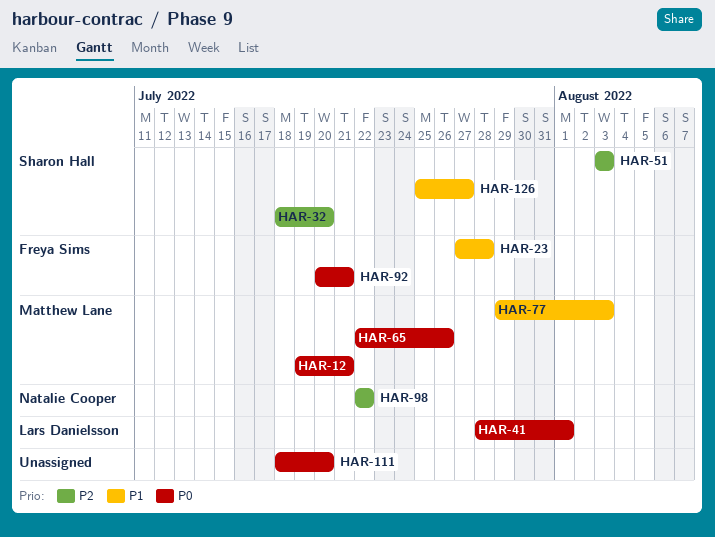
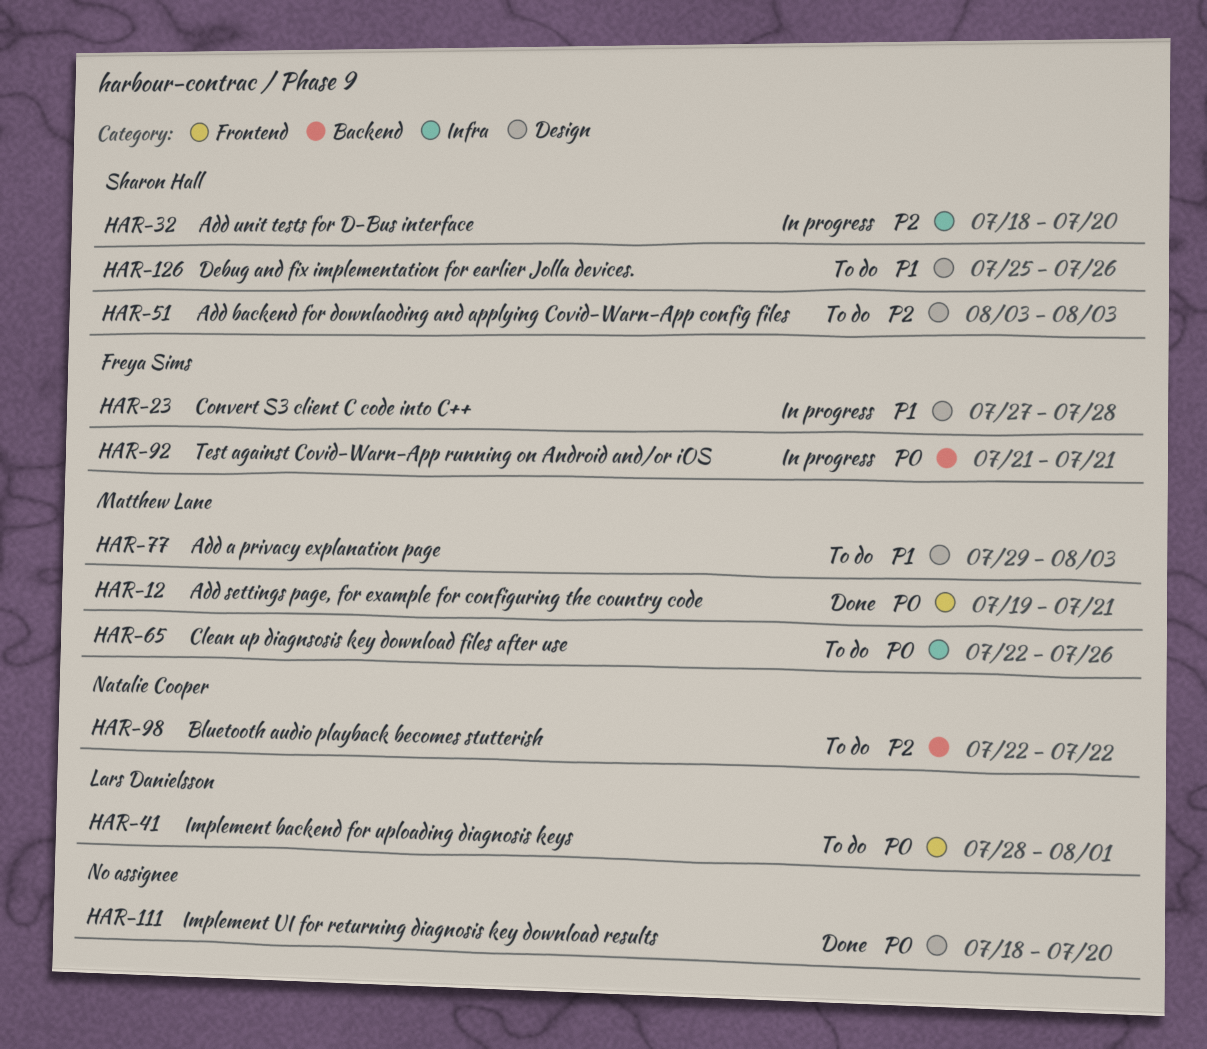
HAR-92, start: Jul 20 -> Jul 21
HAR-126, due: Jul 27 -> Jul 26

